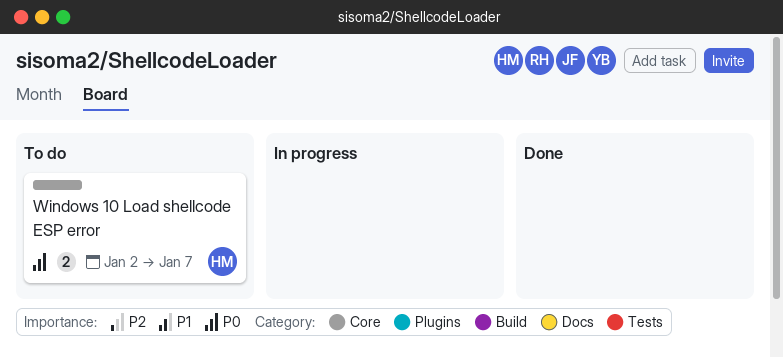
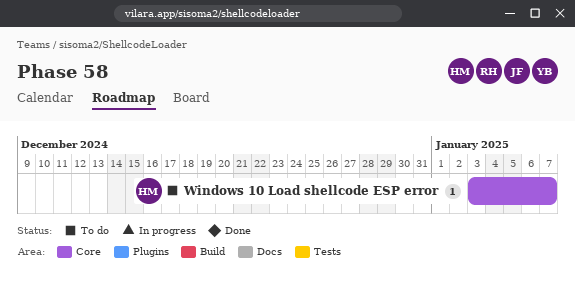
Windows 10 Load shellcode ESP error, estimate: 2 -> 1
Windows 10 Load shellcode ESP error, start: Jan 2 -> Jan 3

